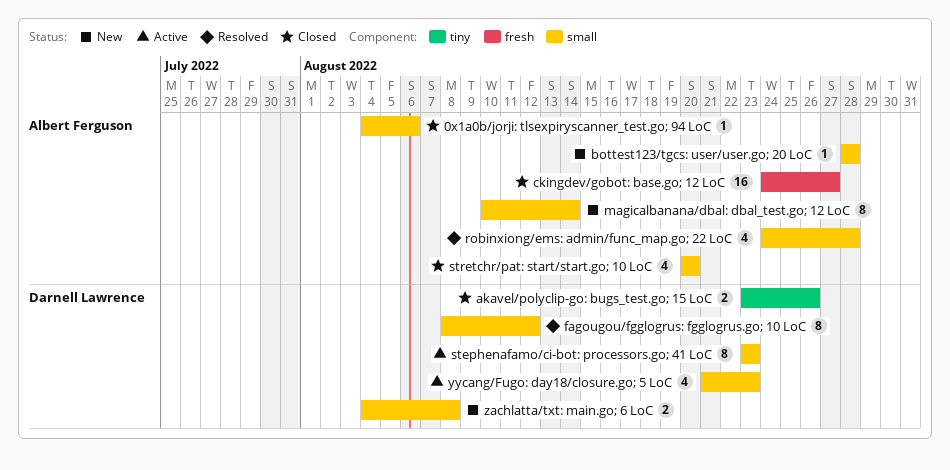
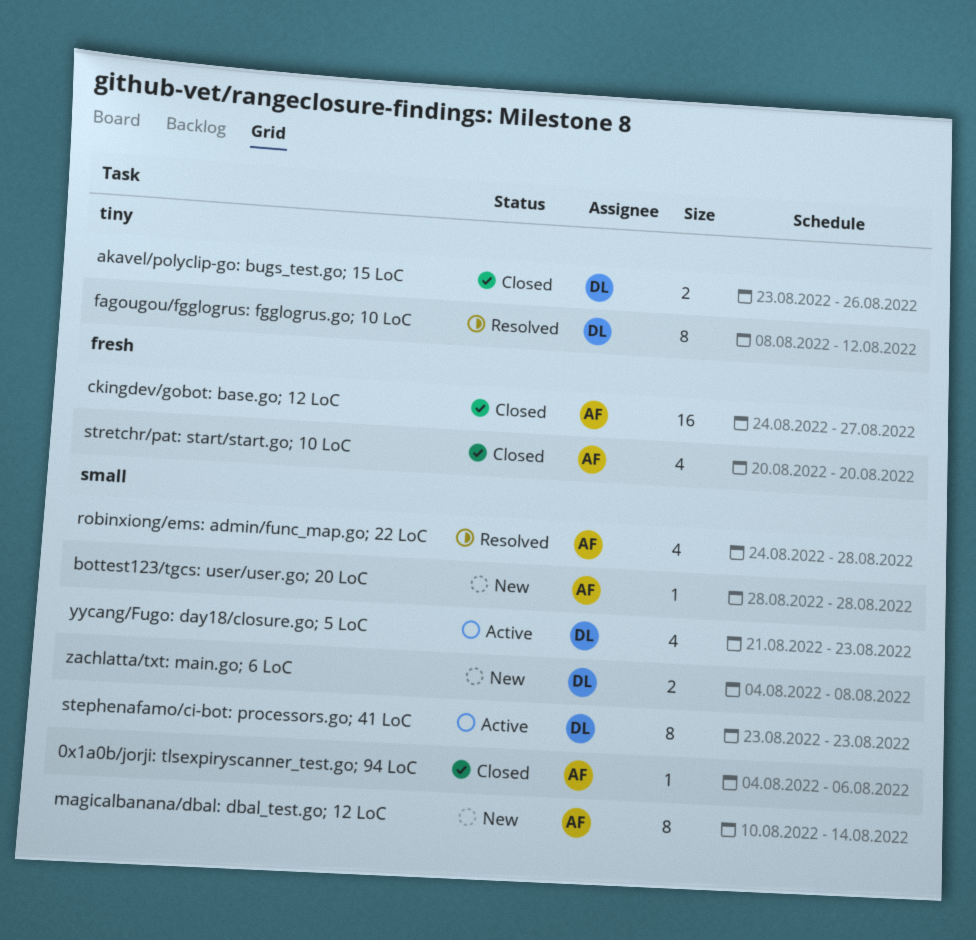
fagougou/fgglogrus: fgglogrus.go; 10 LoC, label: small -> tiny
stretchr/pat: start/start.go; 10 LoC, label: small -> fresh

